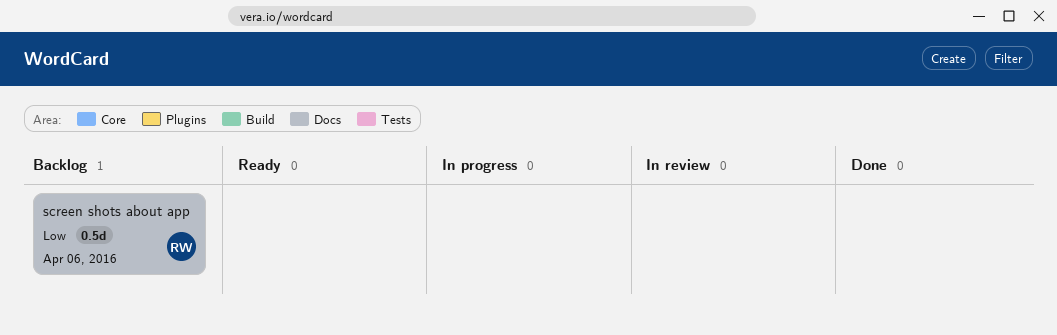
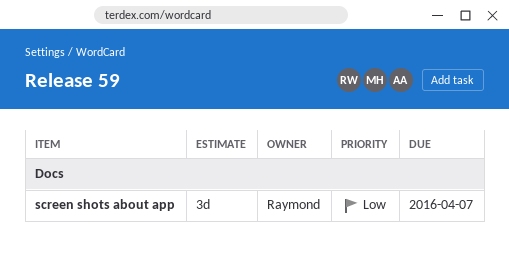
screen shots about app, estimate: 0.5d -> 3d
screen shots about app, due: Apr 6 -> Apr 7

